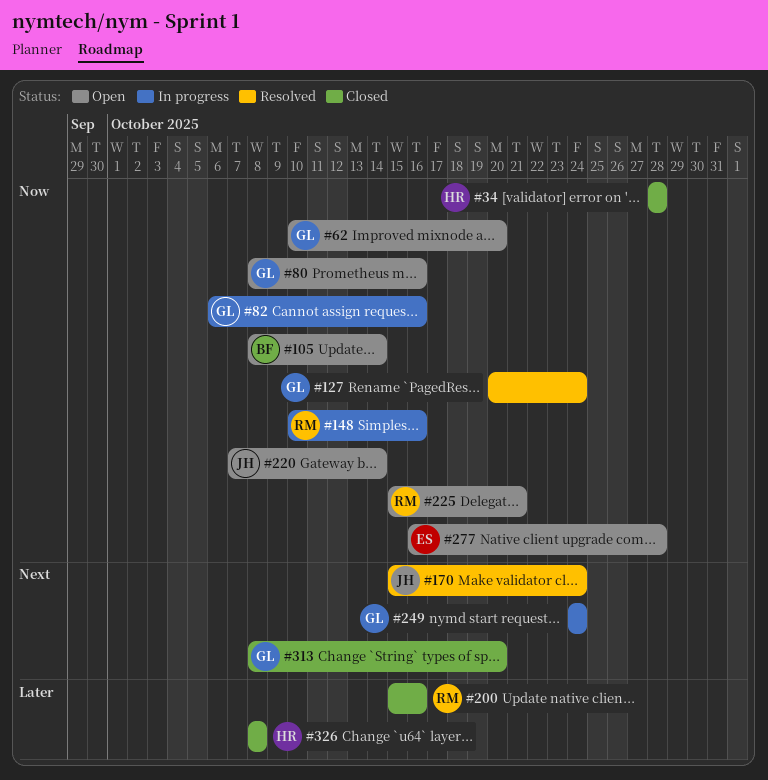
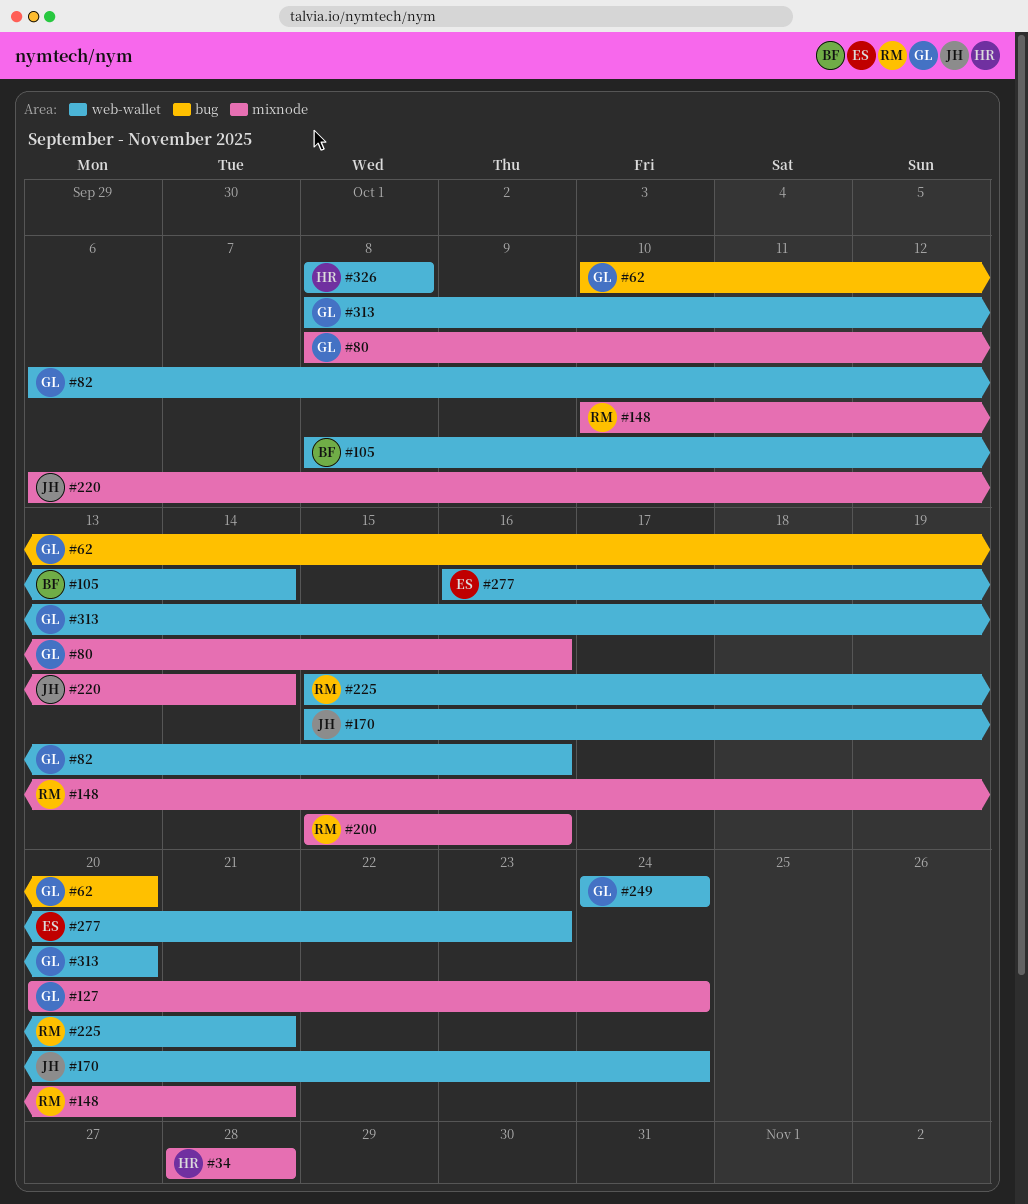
#148, due: Oct 16 -> Oct 21
#220, start: Oct 7 -> Oct 6
#277, due: Oct 28 -> Oct 23

